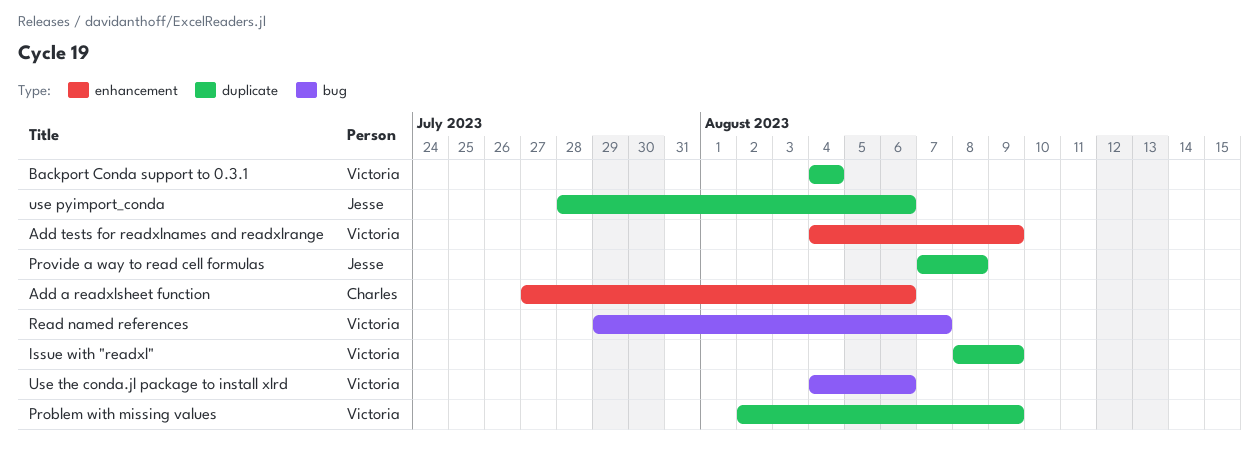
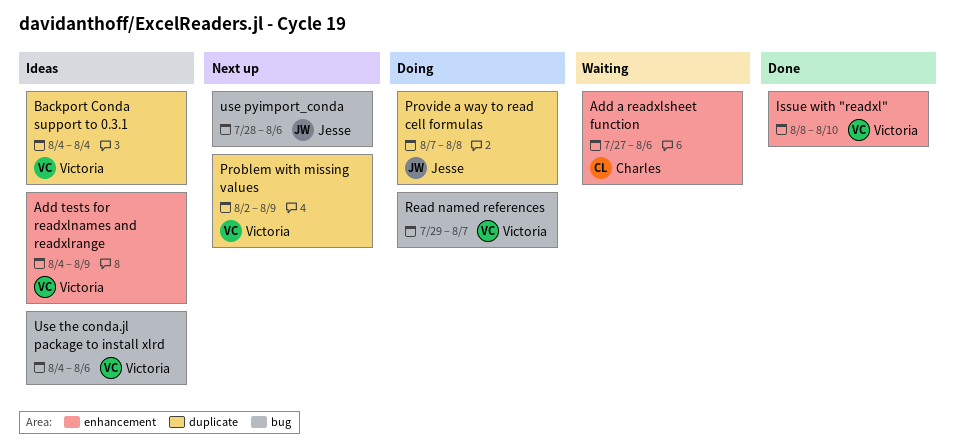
Issue with "readxl", label: duplicate -> enhancement
Issue with "readxl", due: Aug 9 -> Aug 10
use pyimport_conda, label: duplicate -> bug

